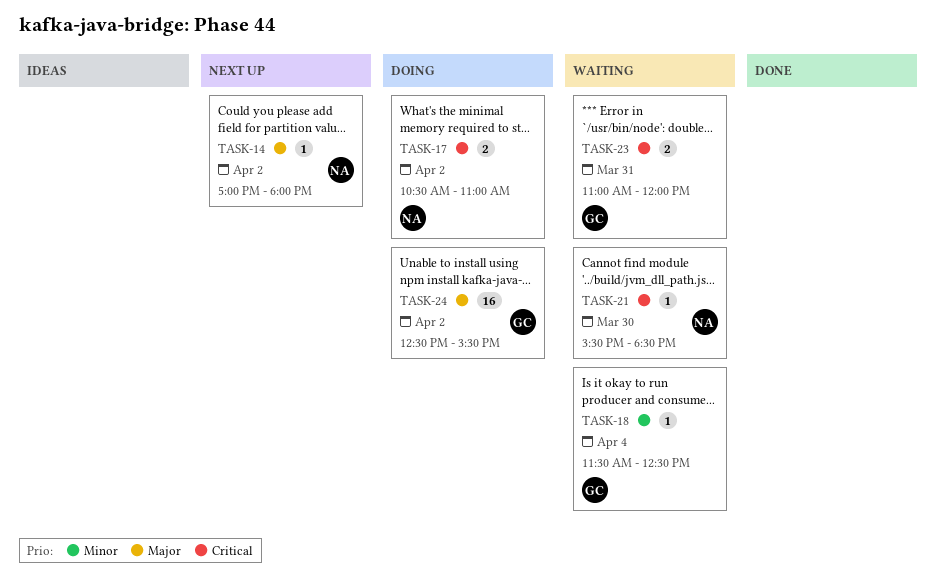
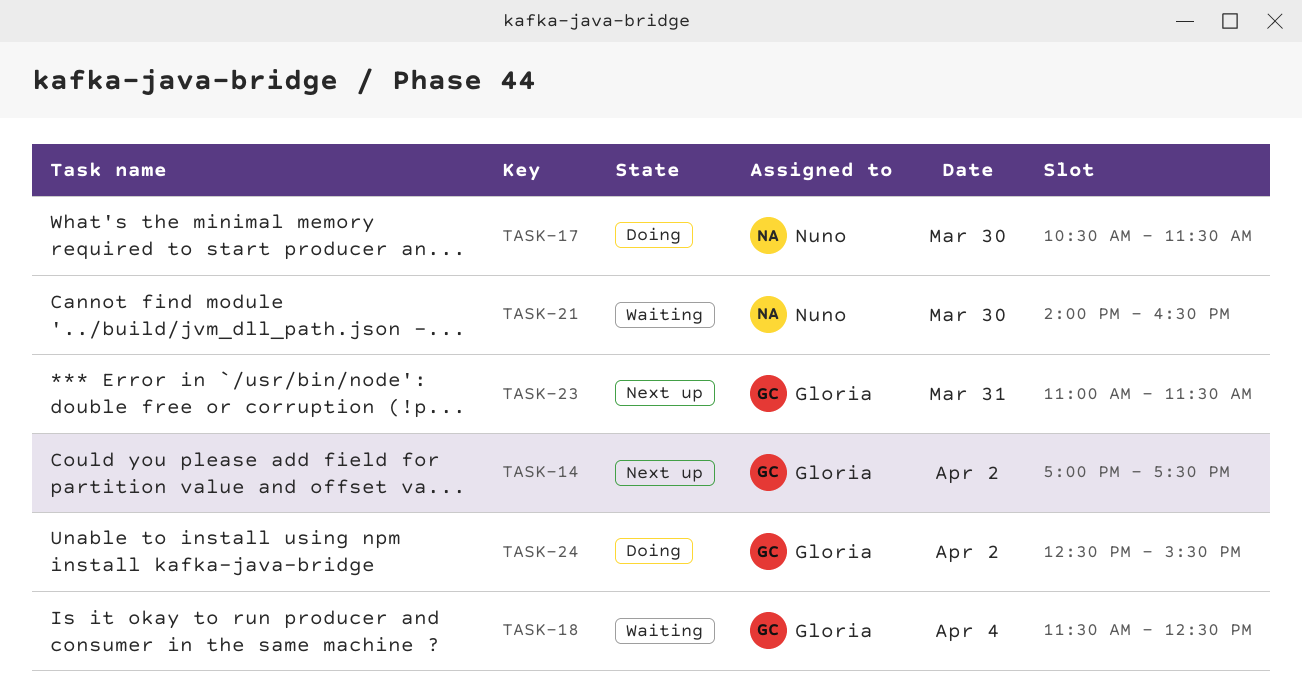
TASK-14, owner: Nuno -> Gloria
TASK-14, ends: 18:00 -> 17:30
TASK-17, day: Apr 2 -> Mar 30
TASK-17, ends: 11:00 -> 11:30
TASK-21, begins: 15:30 -> 14:00
TASK-21, ends: 18:30 -> 16:30
TASK-23, status: Waiting -> Next up
TASK-23, ends: 12:00 -> 11:30

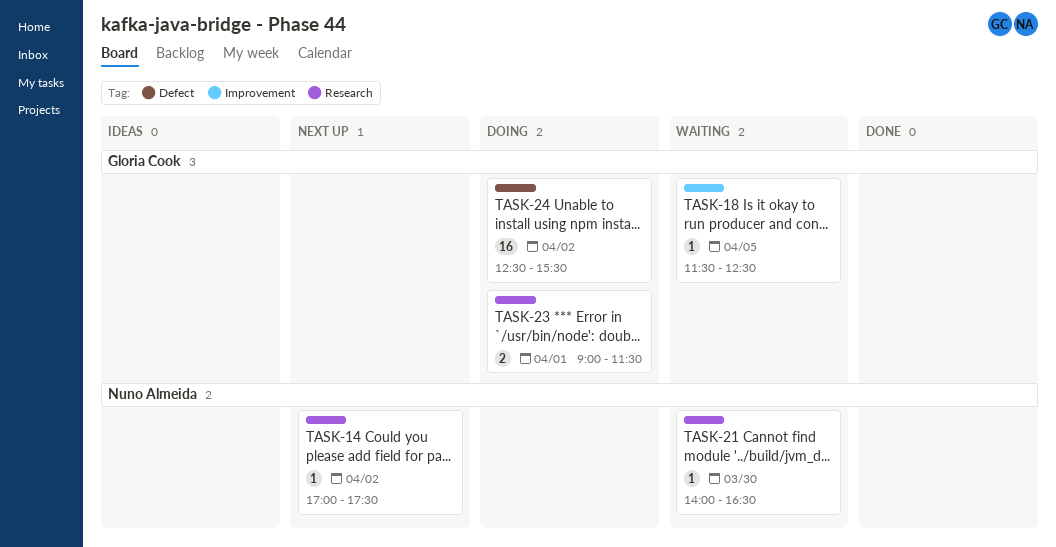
TASK-14, owner: Gloria Cook -> Nuno Almeida
TASK-17: present -> none
TASK-18, day: Apr 4 -> Apr 5
TASK-23, status: Next up -> Doing
TASK-23, day: Mar 31 -> Apr 1
TASK-23, begins: 11:00 -> 09:00

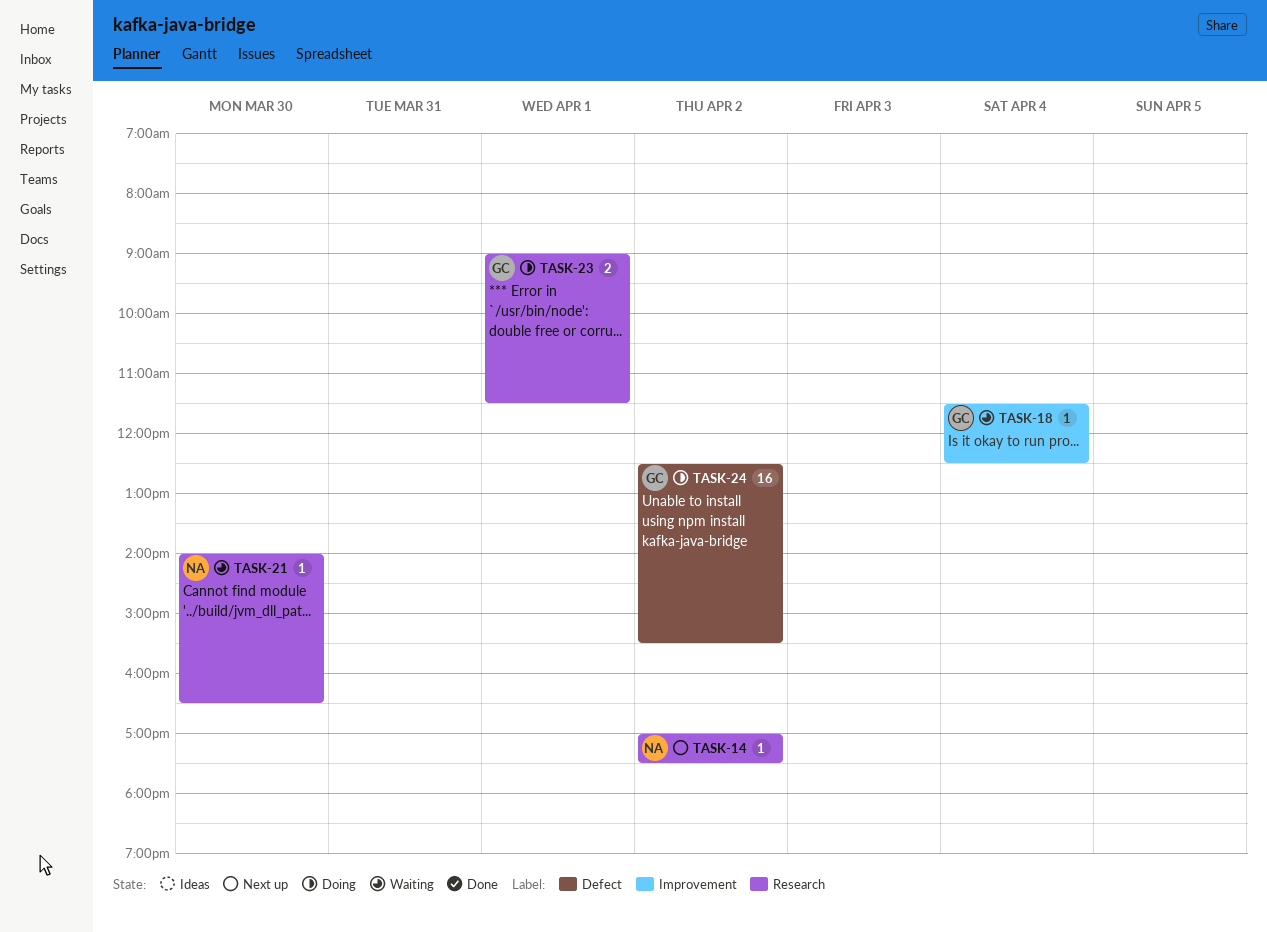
TASK-18, day: Apr 5 -> Apr 4

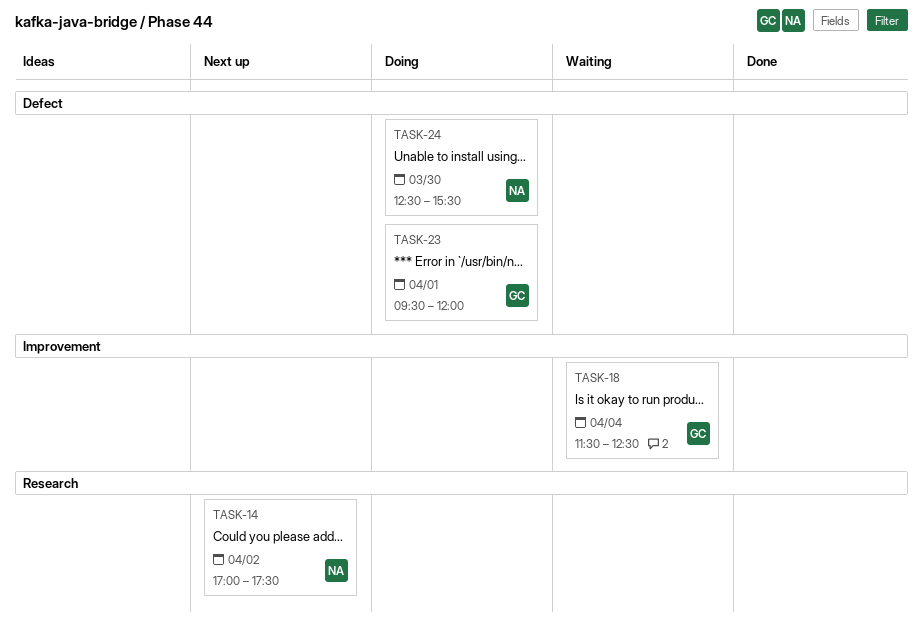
TASK-21: present -> none
TASK-23, label: Research -> Defect
TASK-23, begins: 09:00 -> 09:30
TASK-23, ends: 11:30 -> 12:00
TASK-24, owner: GC -> NA
TASK-24, day: Apr 2 -> Mar 30

